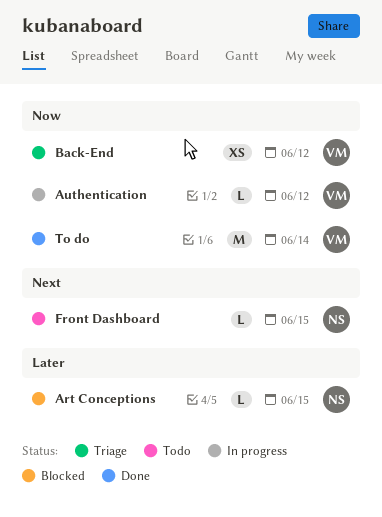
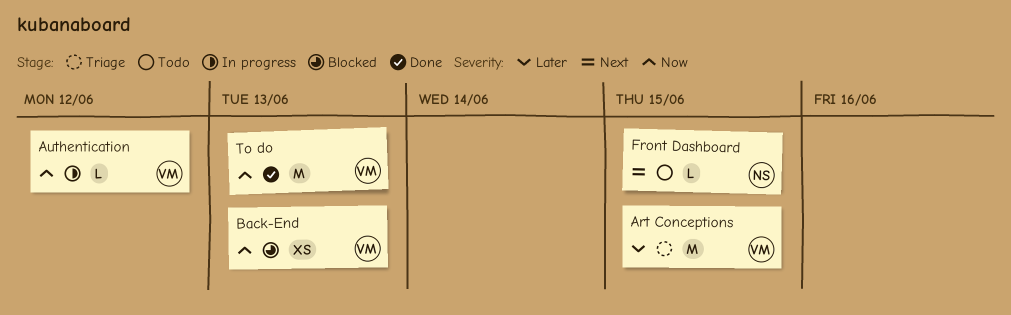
Art Conceptions, status: Blocked -> Triage
Art Conceptions, owner: NS -> VM
Art Conceptions, estimate: L -> M
Back-End, status: Triage -> Blocked
Back-End, due: Jun 12 -> Jun 13
To do, due: Jun 14 -> Jun 13

